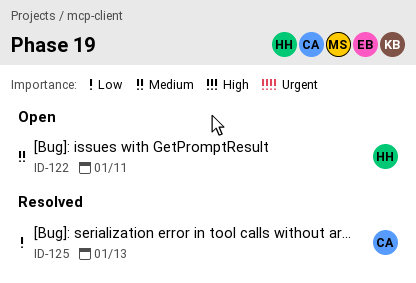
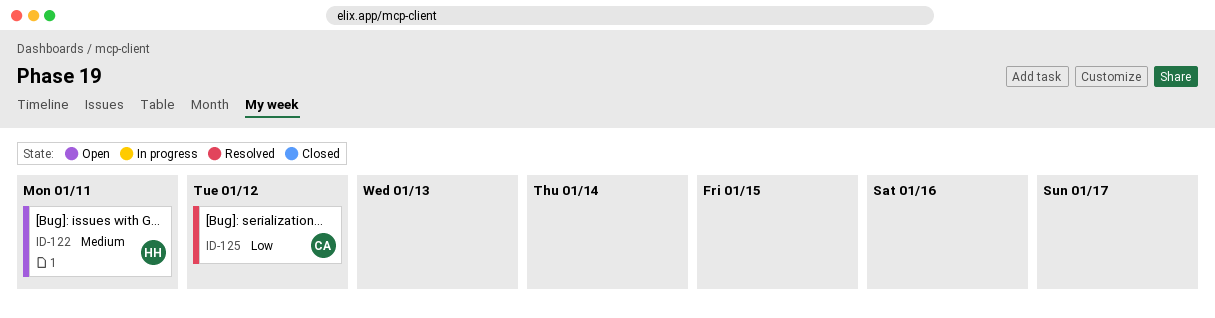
ID-125, due: Jan 13 -> Jan 12

